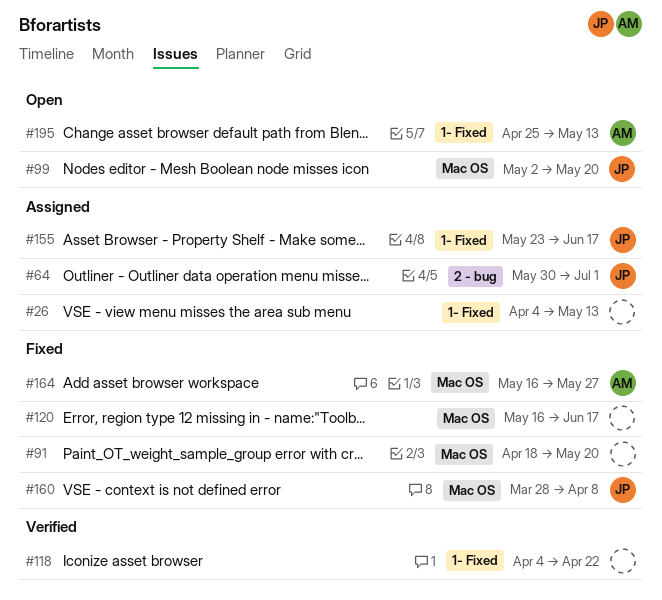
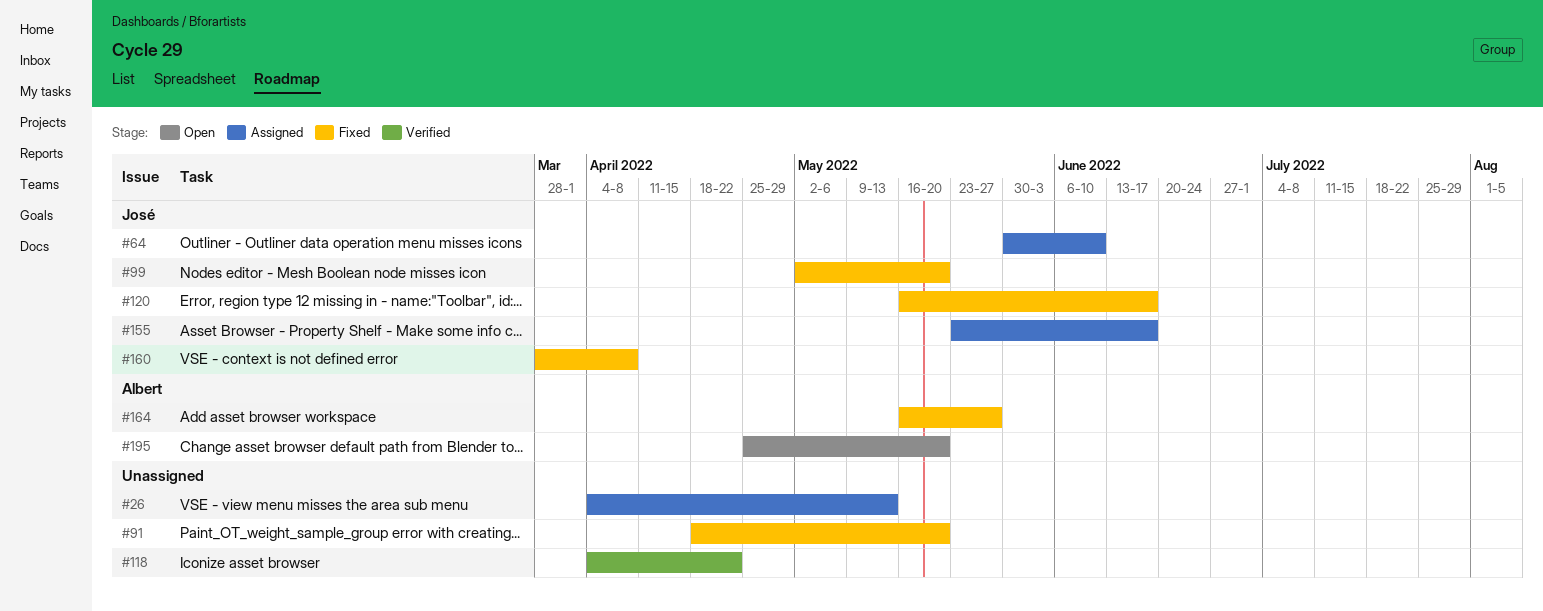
#64, due: Jul 1 -> Jun 10
#99, status: Open -> Fixed
#120, owner: none -> José
#195, due: May 13 -> May 20

